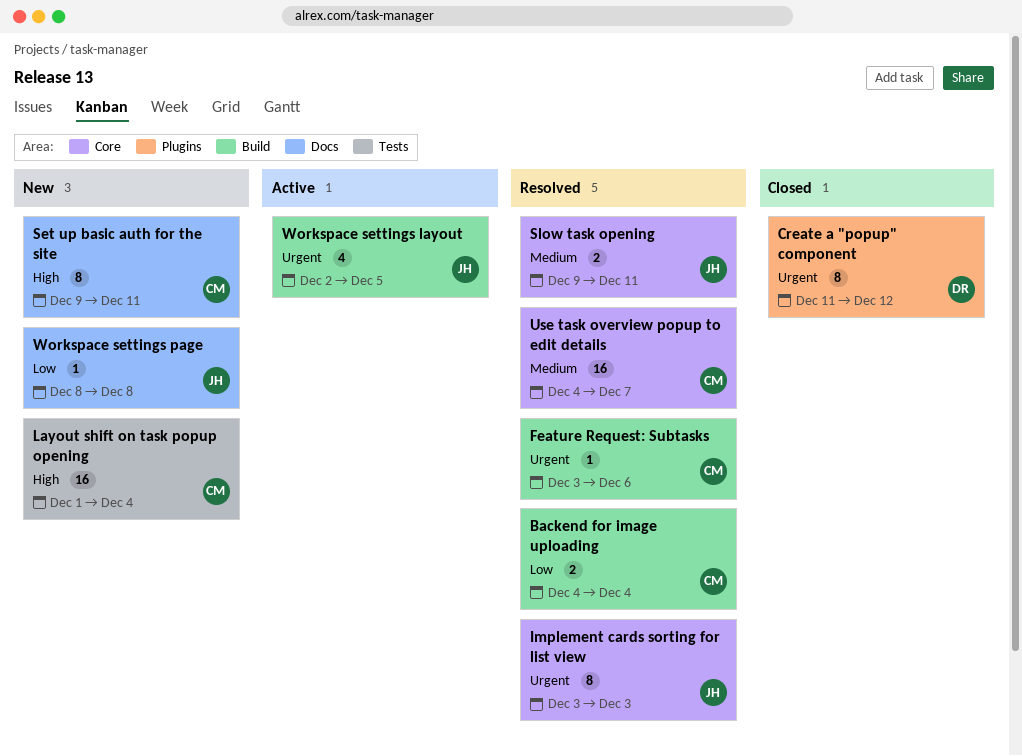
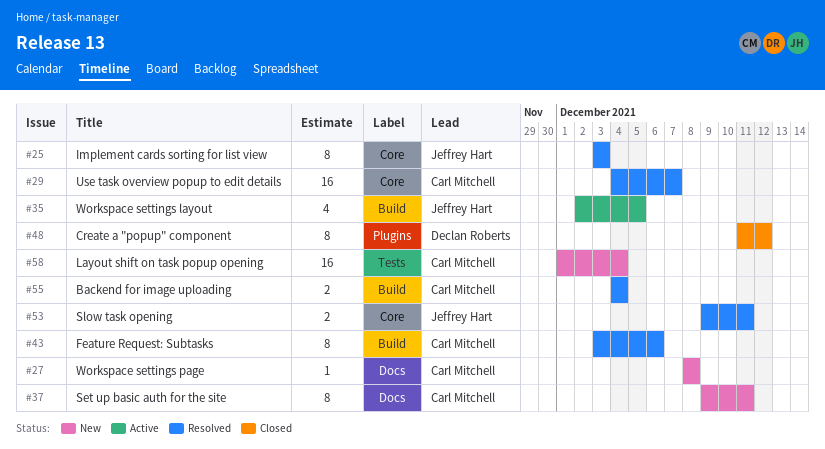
Feature Request: Subtasks, estimate: 1 -> 8
Workspace settings page, owner: Jeffrey Hart -> Carl Mitchell

